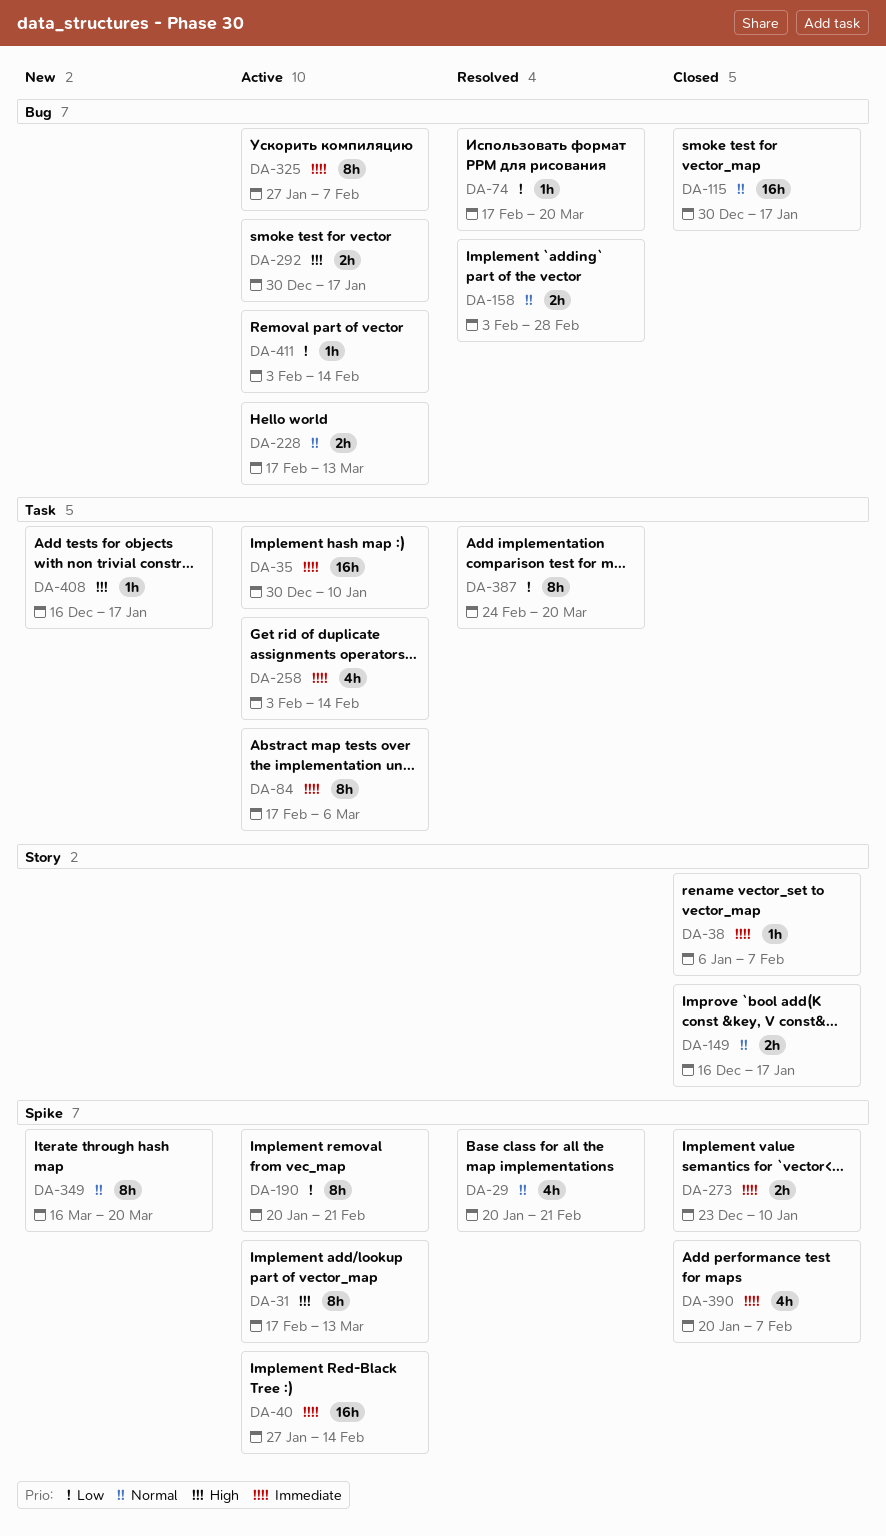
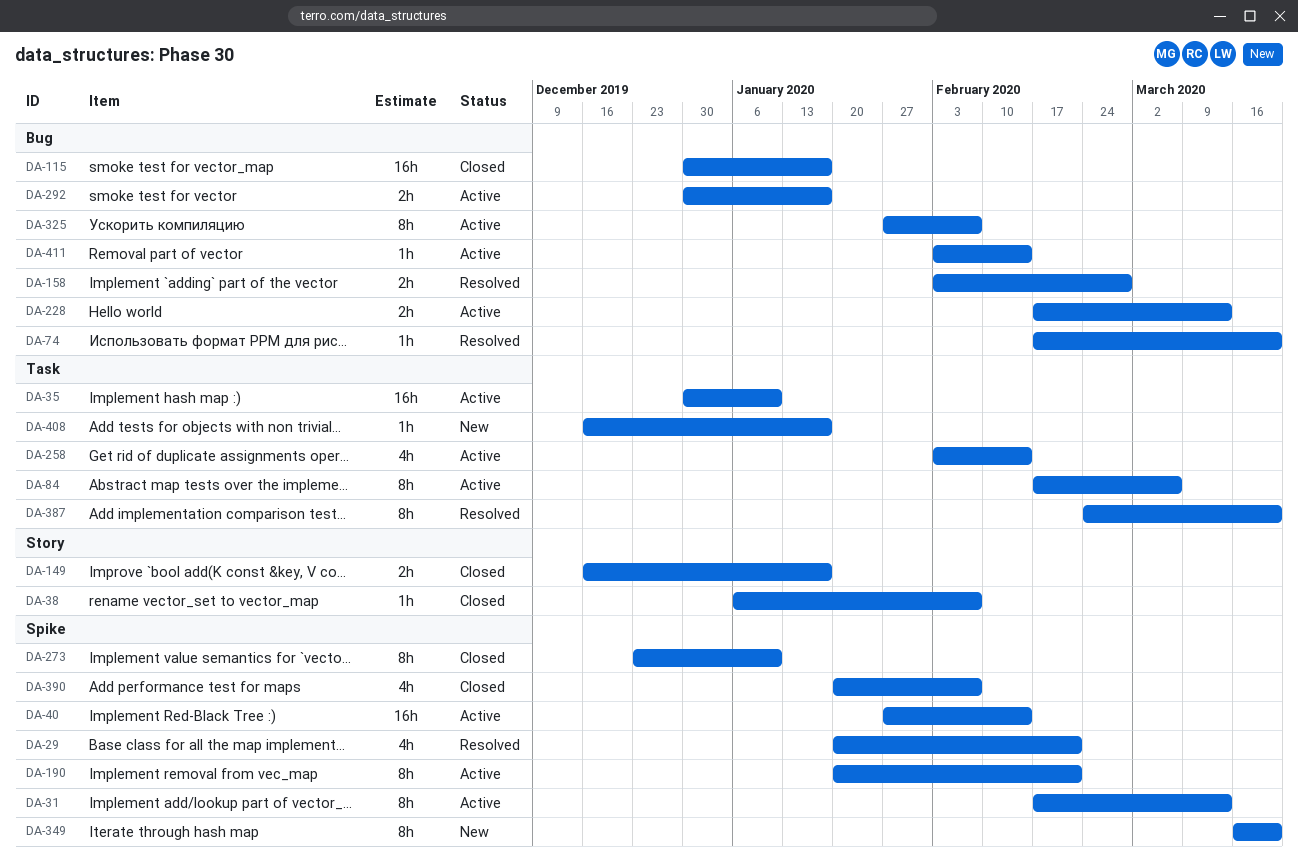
DA-273, estimate: 2h -> 8h

